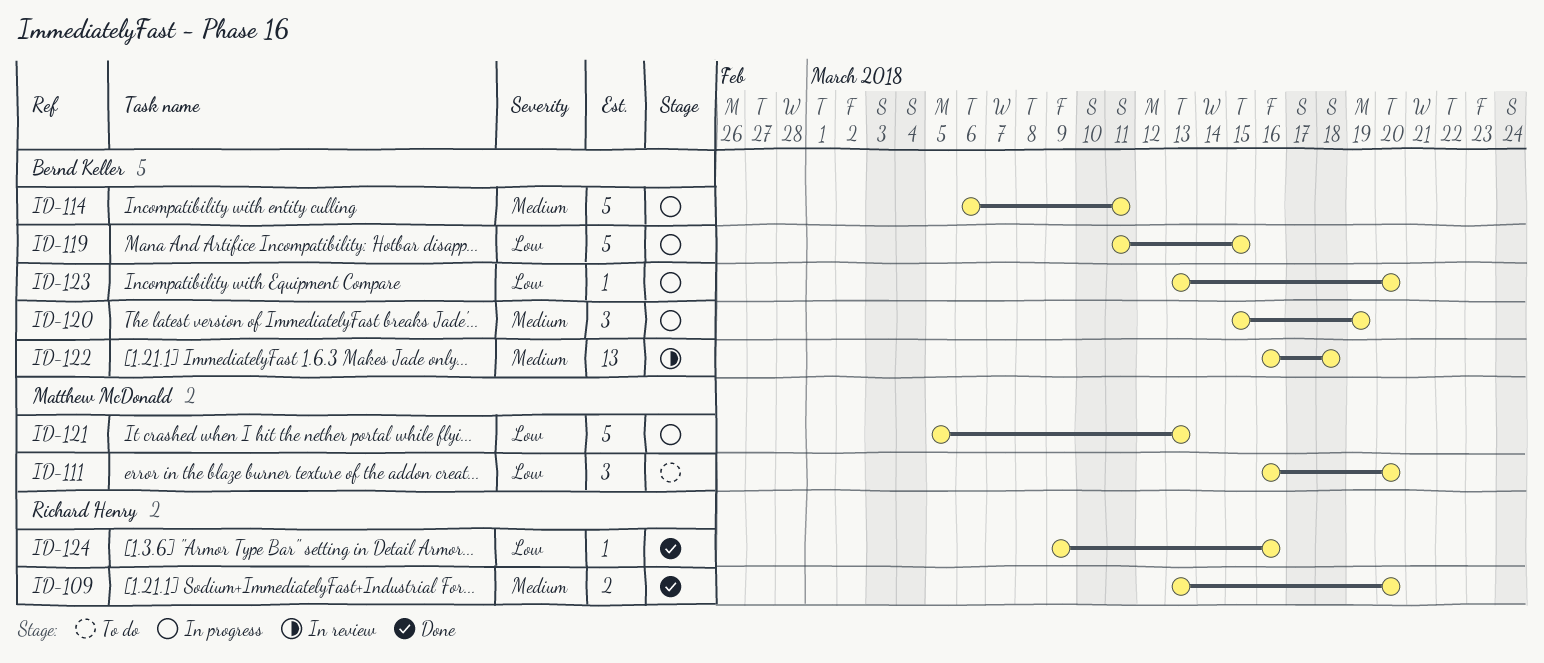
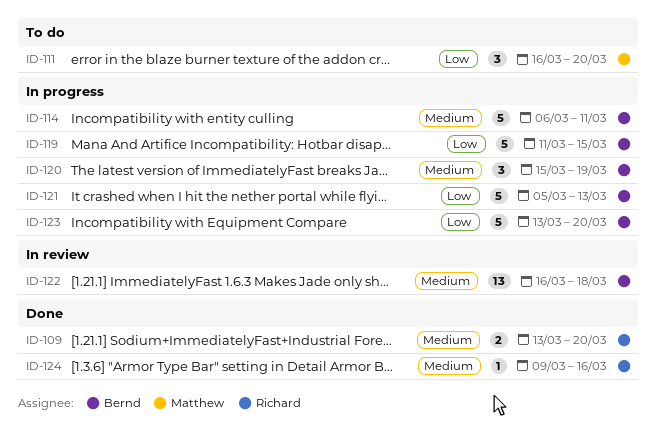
ID-121, owner: Matthew McDonald -> Bernd Keller
ID-123, estimate: 1 -> 5
ID-124, priority: Low -> Medium

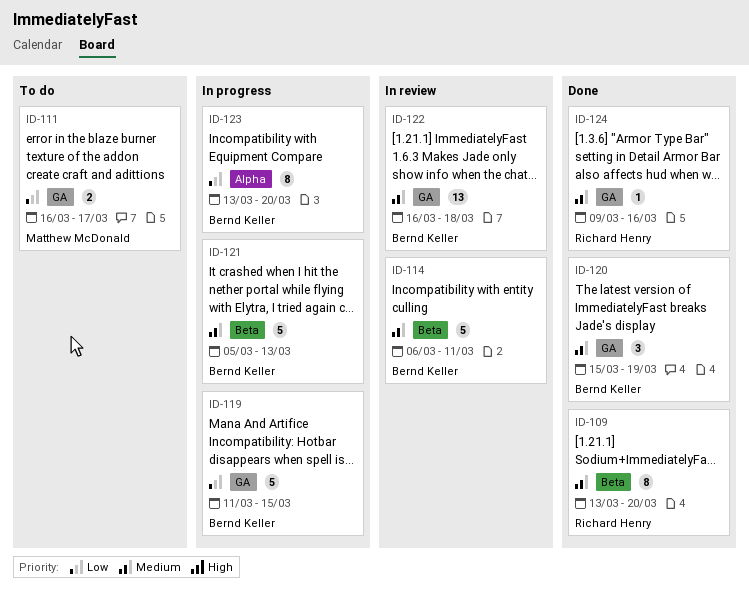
ID-109, estimate: 2 -> 8
ID-111, estimate: 3 -> 2
ID-111, due: Mar 20 -> Mar 17
ID-114, status: In progress -> In review
ID-120, status: In progress -> Done
ID-121, priority: Low -> Medium
ID-123, estimate: 5 -> 8

